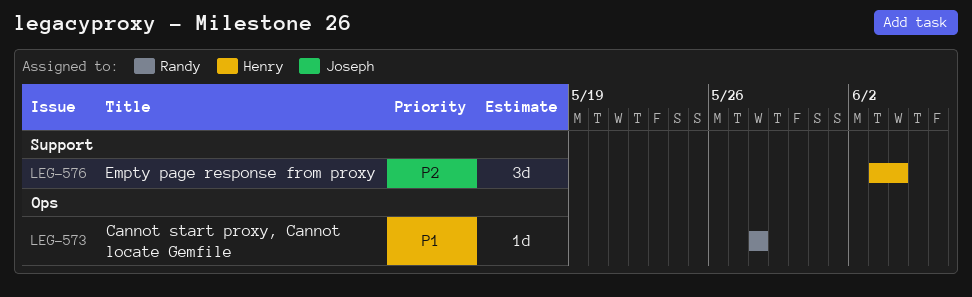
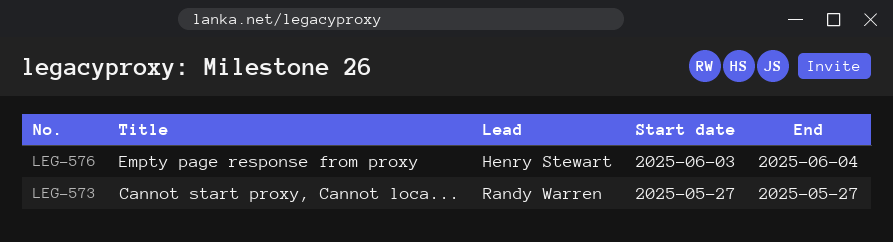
LEG-573, start: May 28 -> May 27
LEG-573, due: May 28 -> May 27

